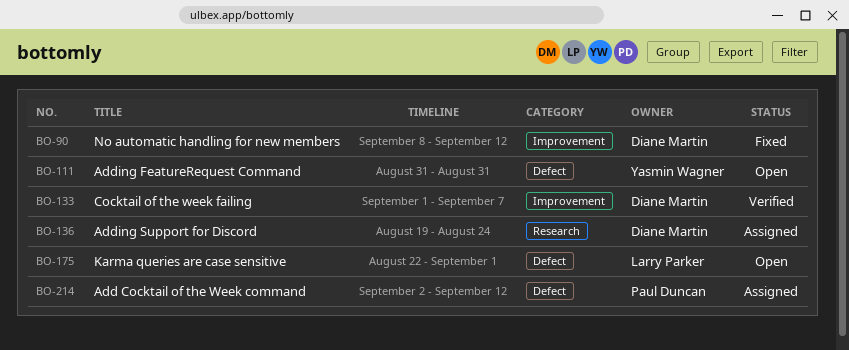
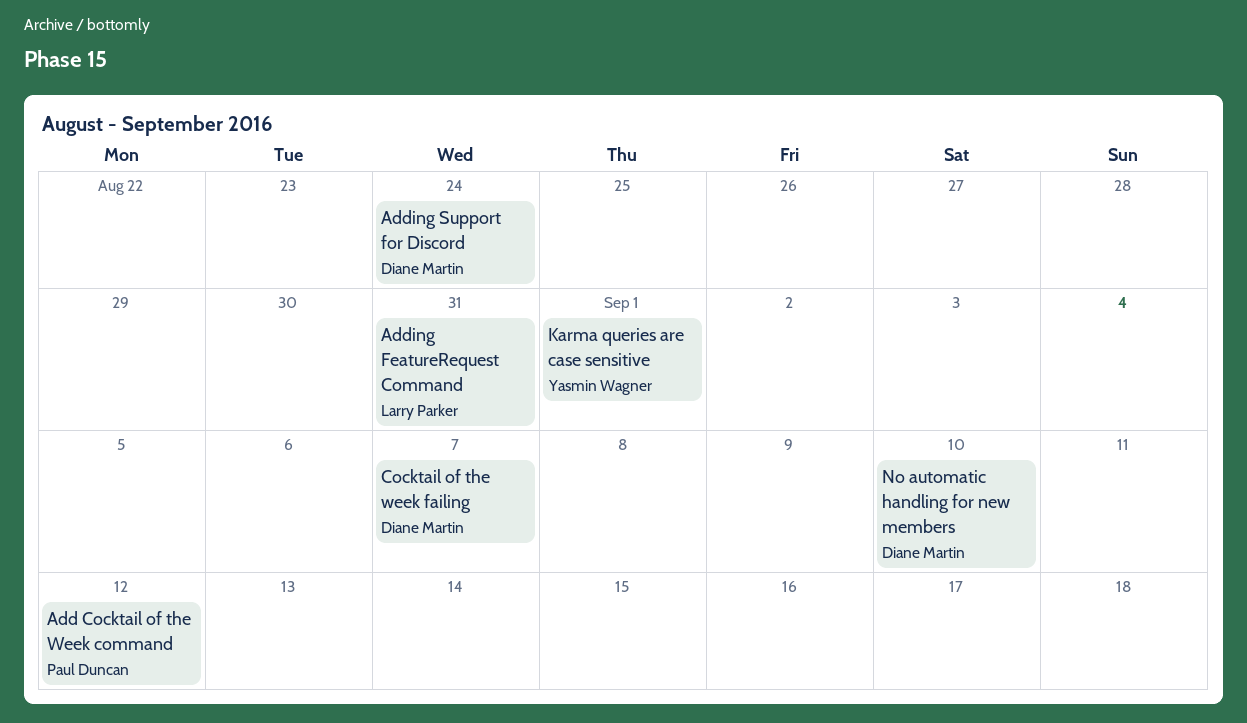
Adding FeatureRequest Command, owner: Yasmin Wagner -> Larry Parker
Karma queries are case sensitive, owner: Larry Parker -> Yasmin Wagner
No automatic handling for new members, due: Sep 12 -> Sep 10

